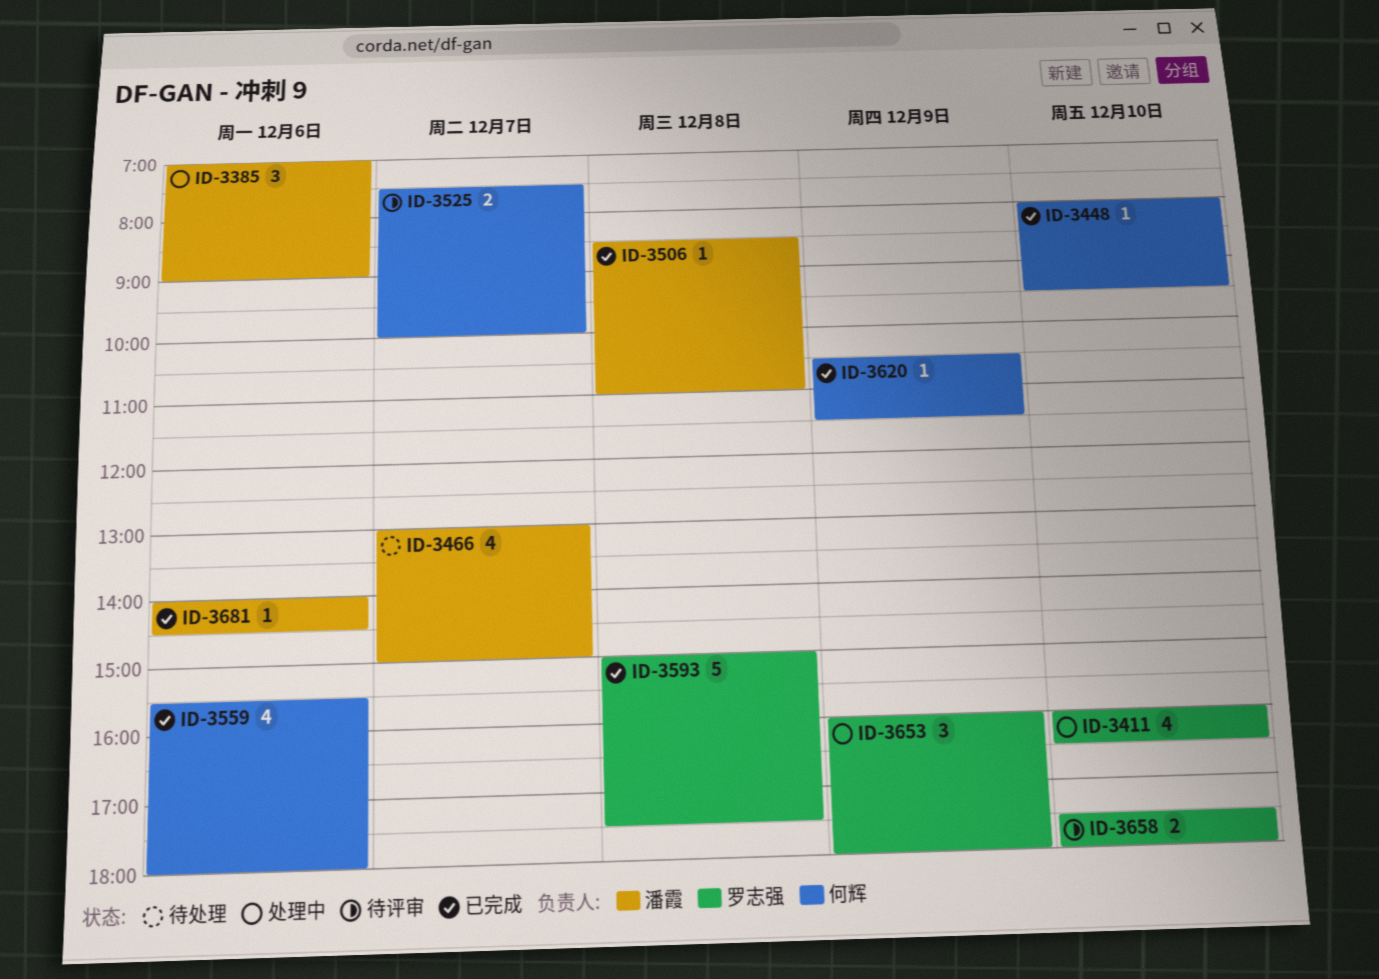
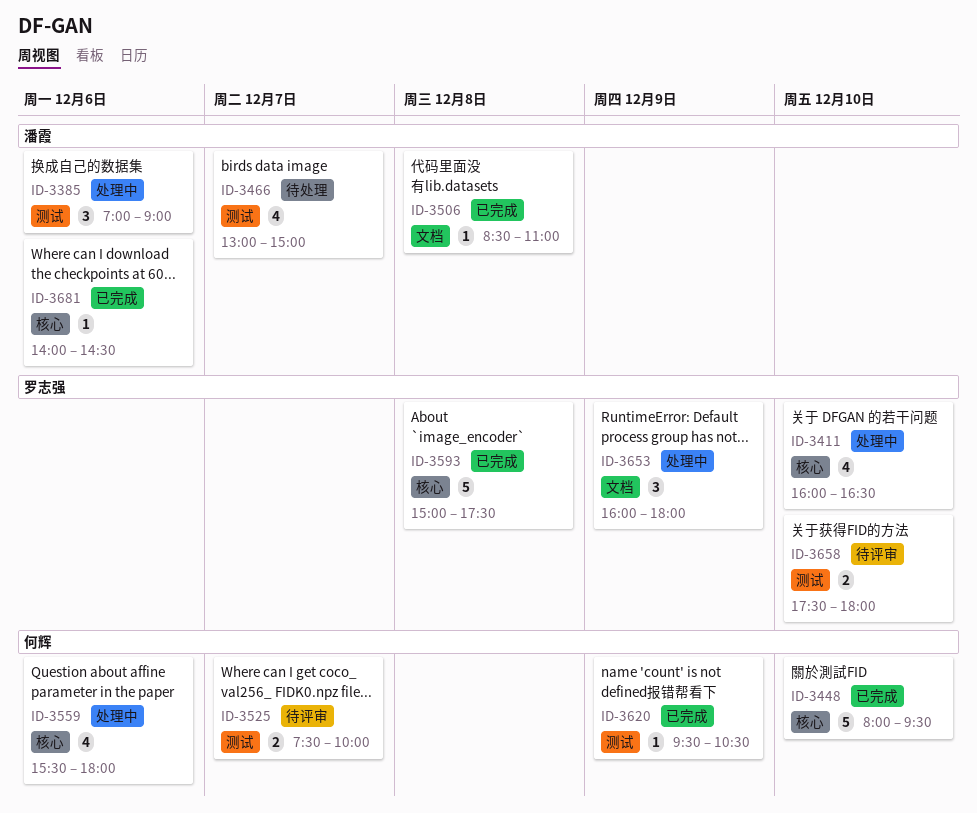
ID-3448, estimate: 1 -> 5
ID-3559, status: 已完成 -> 处理中
ID-3620, begins: 10:30 -> 09:30
ID-3620, ends: 11:30 -> 10:30

